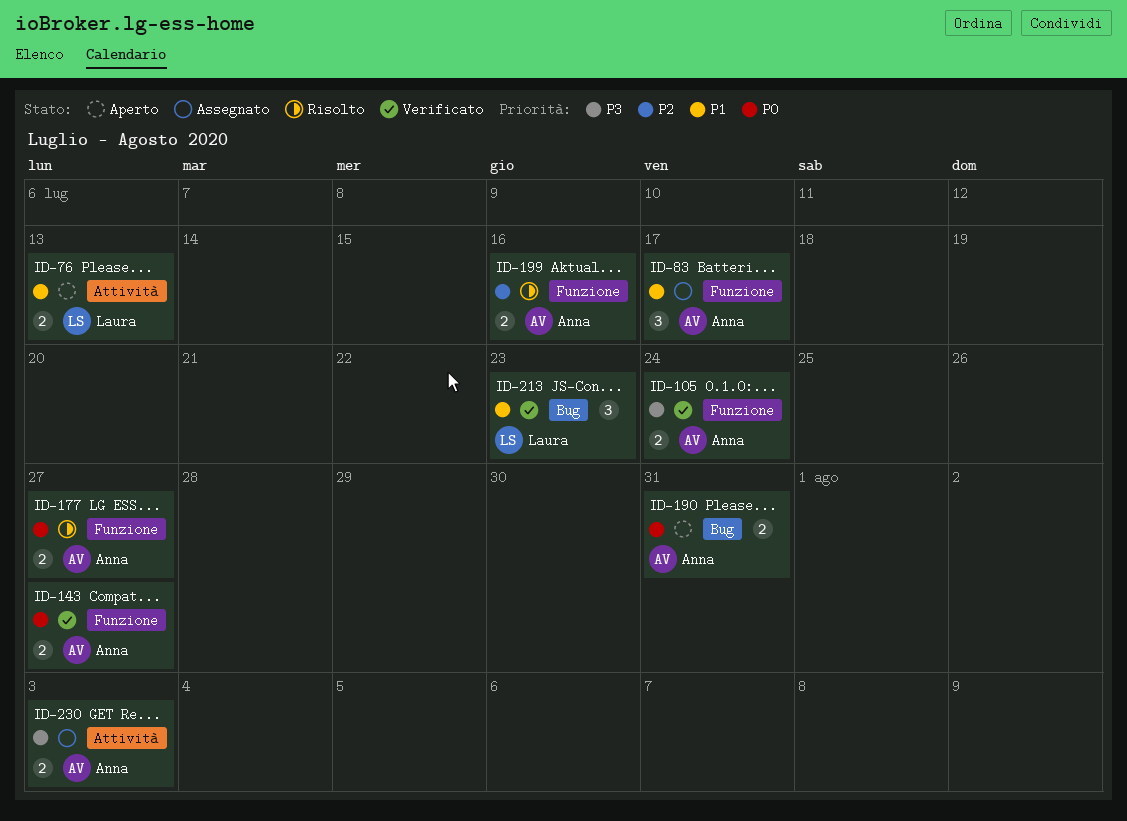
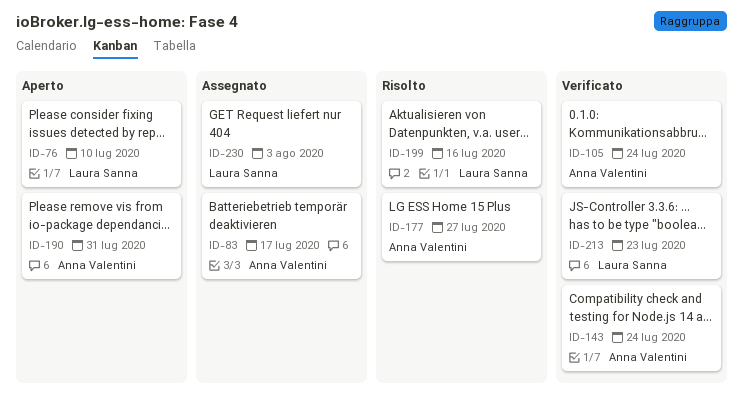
ID-76, due: Jul 13 -> Jul 10
ID-143, due: Jul 27 -> Jul 24
ID-199, owner: Anna Valentini -> Laura Sanna
ID-230, owner: Anna Valentini -> Laura Sanna

